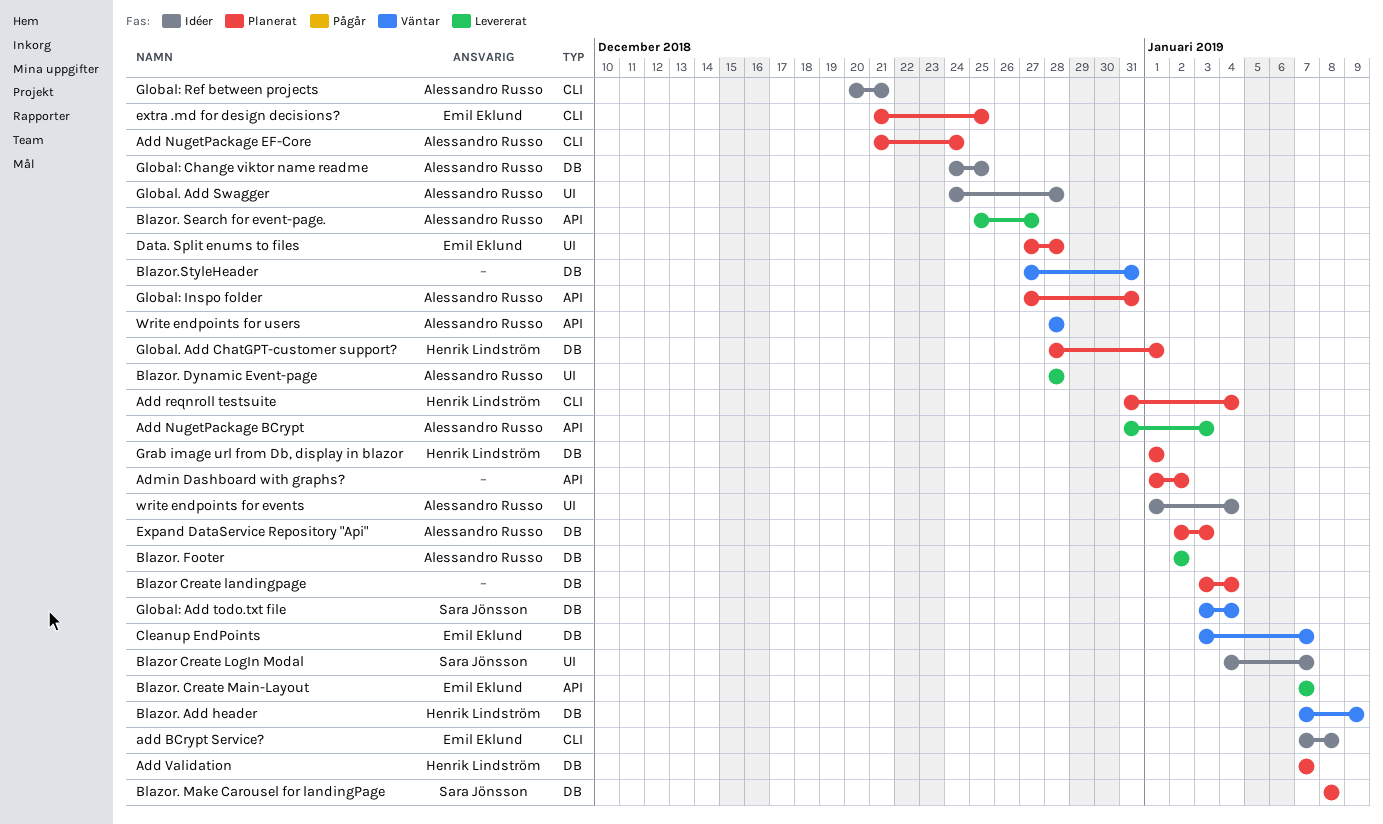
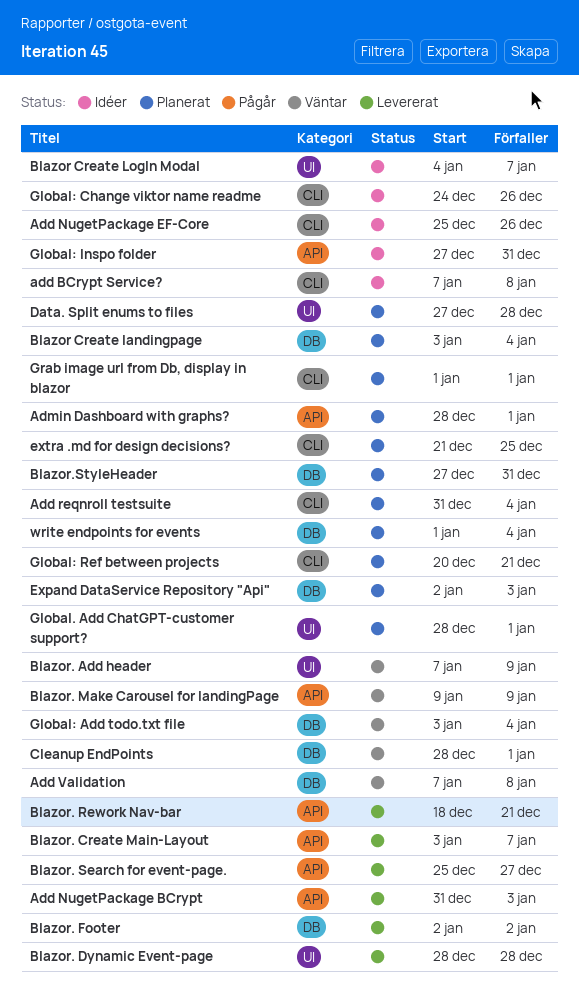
Add NugetPackage EF-Core, status: Planerat -> Idéer
Add NugetPackage EF-Core, start: Dec 21 -> Dec 25
Add NugetPackage EF-Core, due: Dec 24 -> Dec 26
Add Validation, status: Planerat -> Väntar
Add Validation, due: Jan 7 -> Jan 8
Admin Dashboard with graphs?, start: Jan 1 -> Dec 28
Admin Dashboard with graphs?, due: Jan 2 -> Jan 1
Blazor. Add header, label: DB -> UI
Blazor. Create Main-Layout, start: Jan 7 -> Jan 3
Blazor. Make Carousel for landingPage, status: Planerat -> Väntar
Blazor. Make Carousel for landingPage, label: DB -> API
Blazor. Make Carousel for landingPage, start: Jan 8 -> Jan 9
Blazor. Make Carousel for landingPage, due: Jan 8 -> Jan 9
Blazor. Rework Nav-bar: none -> present
Blazor.StyleHeader, status: Väntar -> Planerat
Cleanup EndPoints, start: Jan 3 -> Dec 28
Cleanup EndPoints, due: Jan 7 -> Jan 1
Global. Add ChatGPT-customer support?, label: DB -> UI
Global. Add Swagger: present -> none
Global: Change viktor name readme, label: DB -> CLI
Global: Change viktor name readme, due: Dec 25 -> Dec 26
Global: Inspo folder, status: Planerat -> Idéer
Global: Ref between projects, status: Idéer -> Planerat
Grab image url from Db, display in blazor, label: DB -> CLI
write endpoints for events, status: Idéer -> Planerat
write endpoints for events, label: UI -> DB
Write endpoints for users: present -> none

